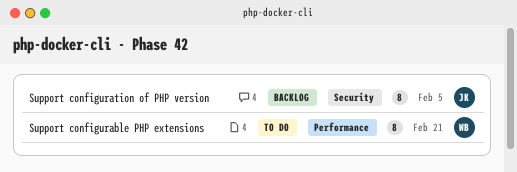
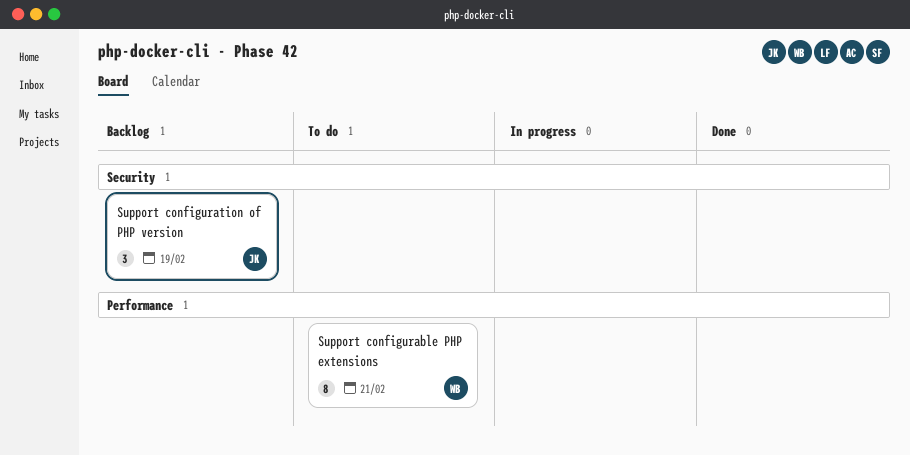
Support configuration of PHP version, estimate: 8 -> 3
Support configuration of PHP version, due: Feb 5 -> Feb 19

